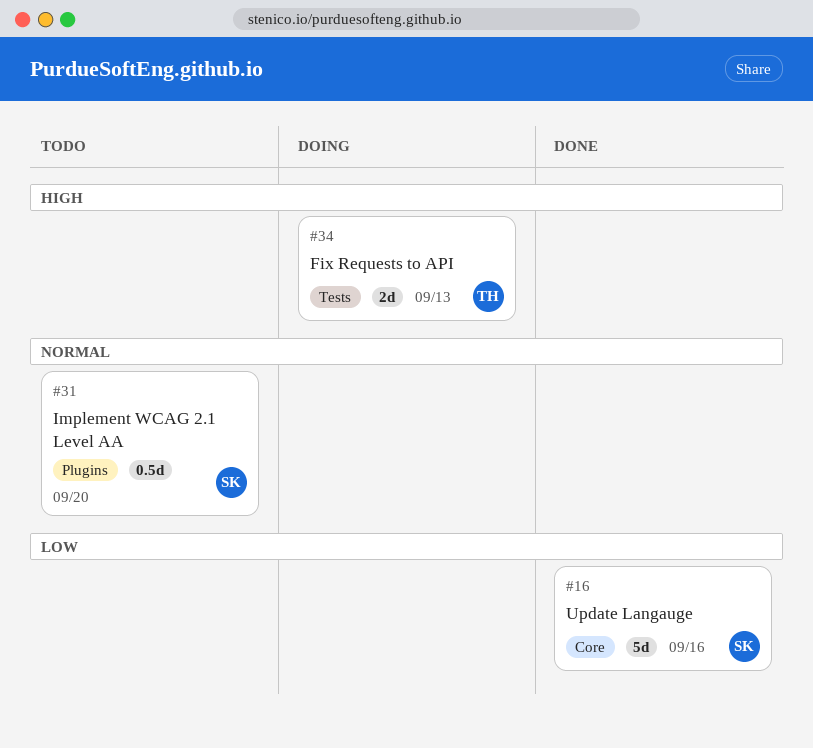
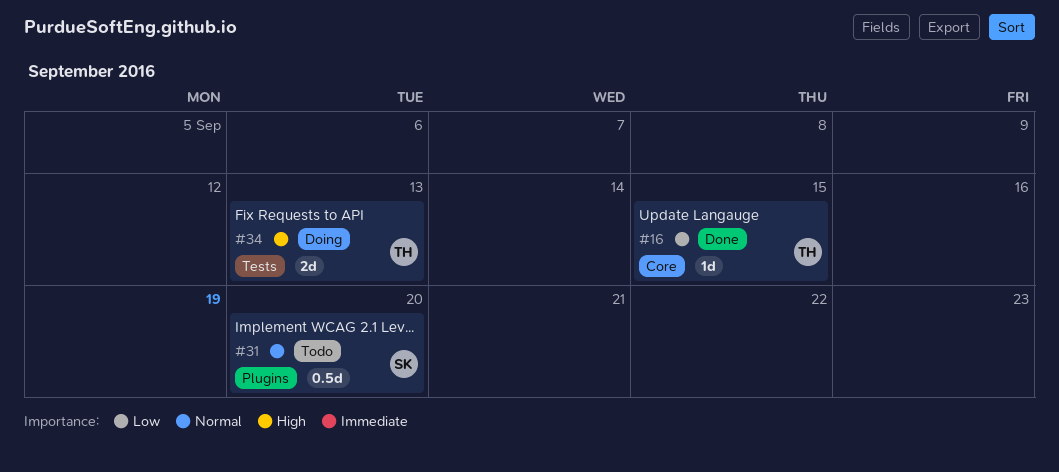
#16, owner: SK -> TH
#16, estimate: 5d -> 1d
#16, due: Sep 16 -> Sep 15

